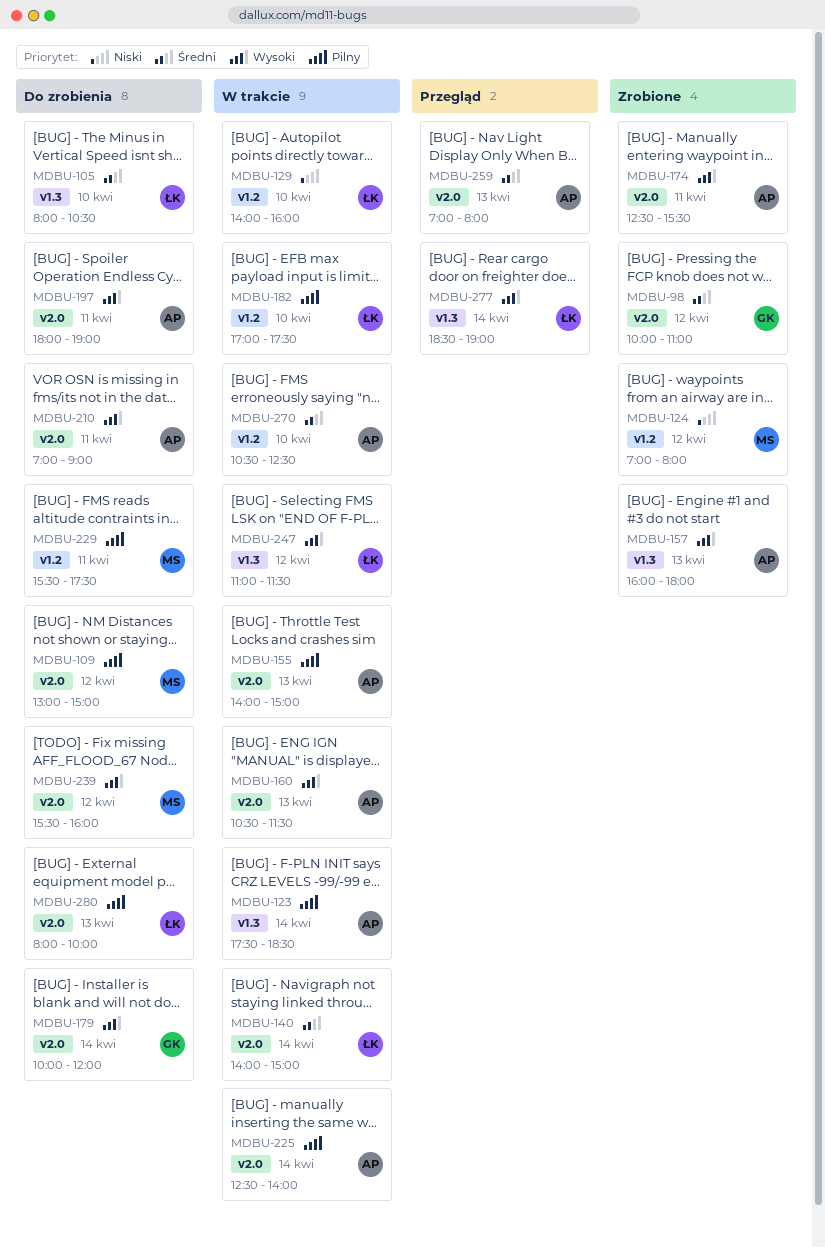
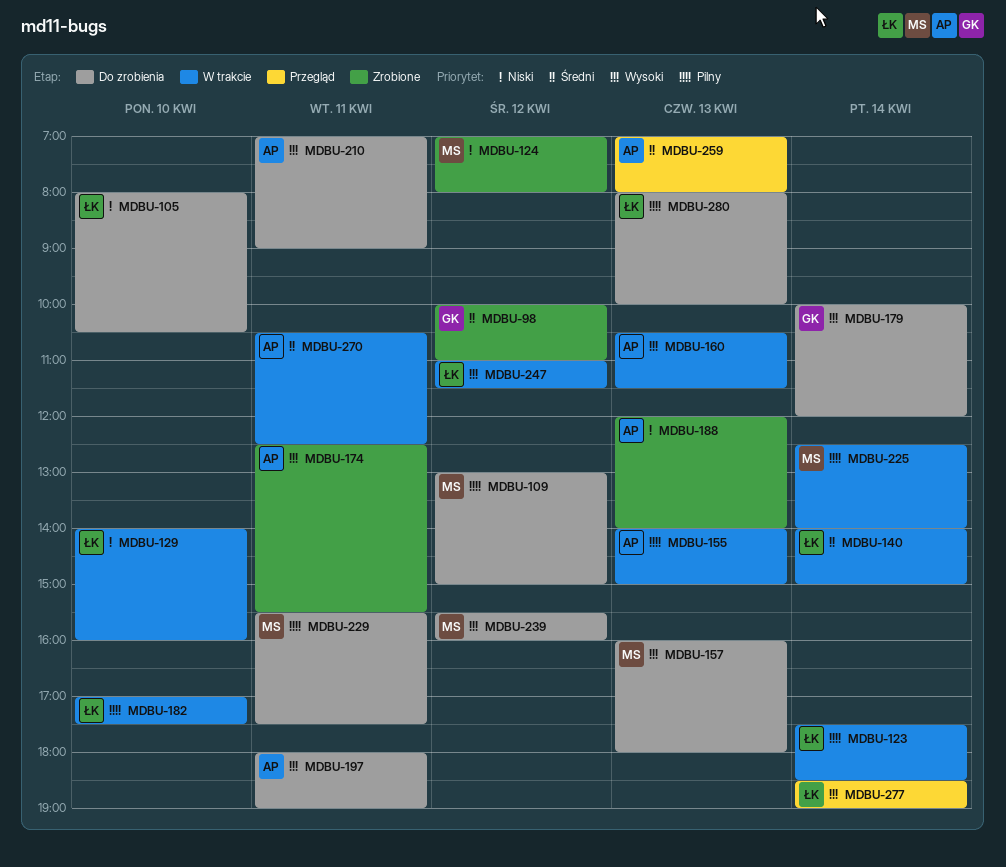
MDBU-105, priority: Średni -> Niski
MDBU-123, owner: AP -> ŁK
MDBU-157, status: Zrobione -> Do zrobienia
MDBU-157, owner: AP -> MS
MDBU-188: none -> present
MDBU-225, owner: AP -> MS
MDBU-270, day: Apr 10 -> Apr 11

